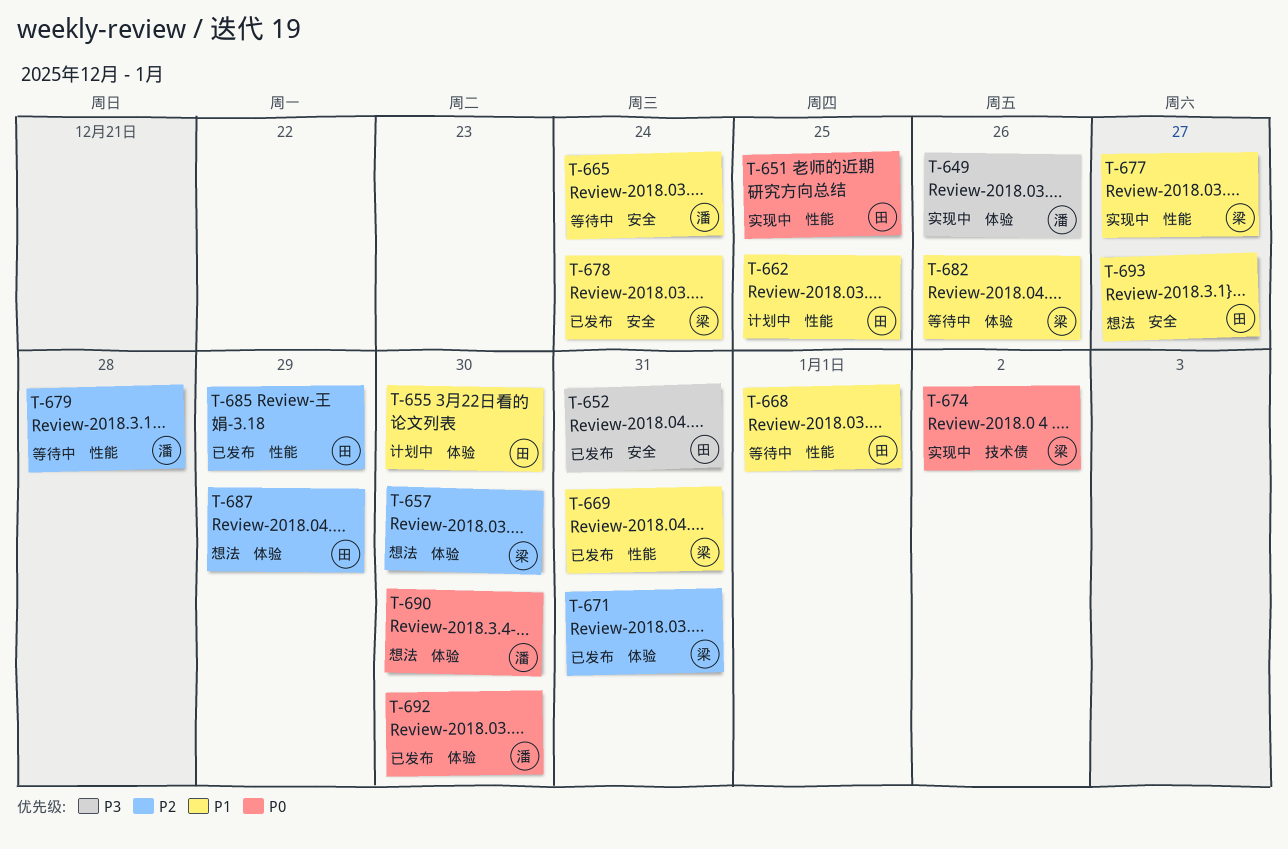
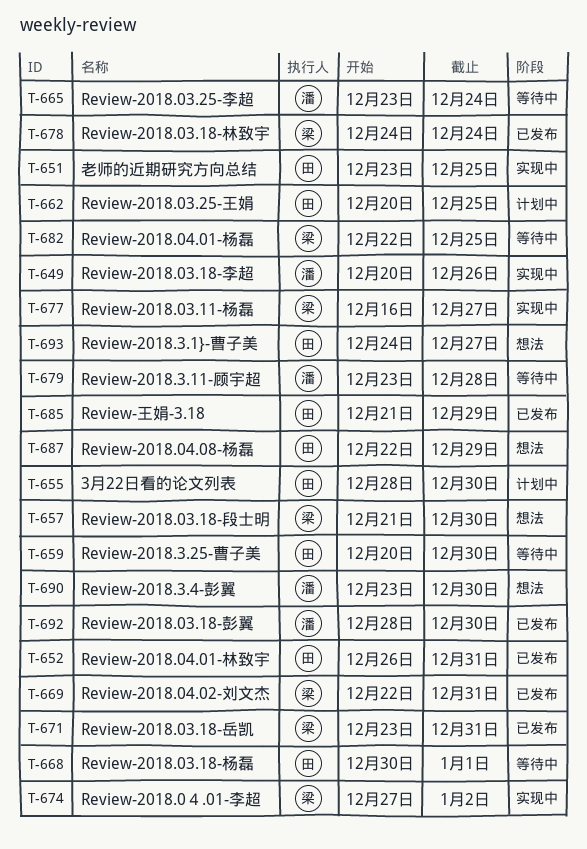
T-659: none -> present
T-682, due: Dec 26 -> Dec 25

